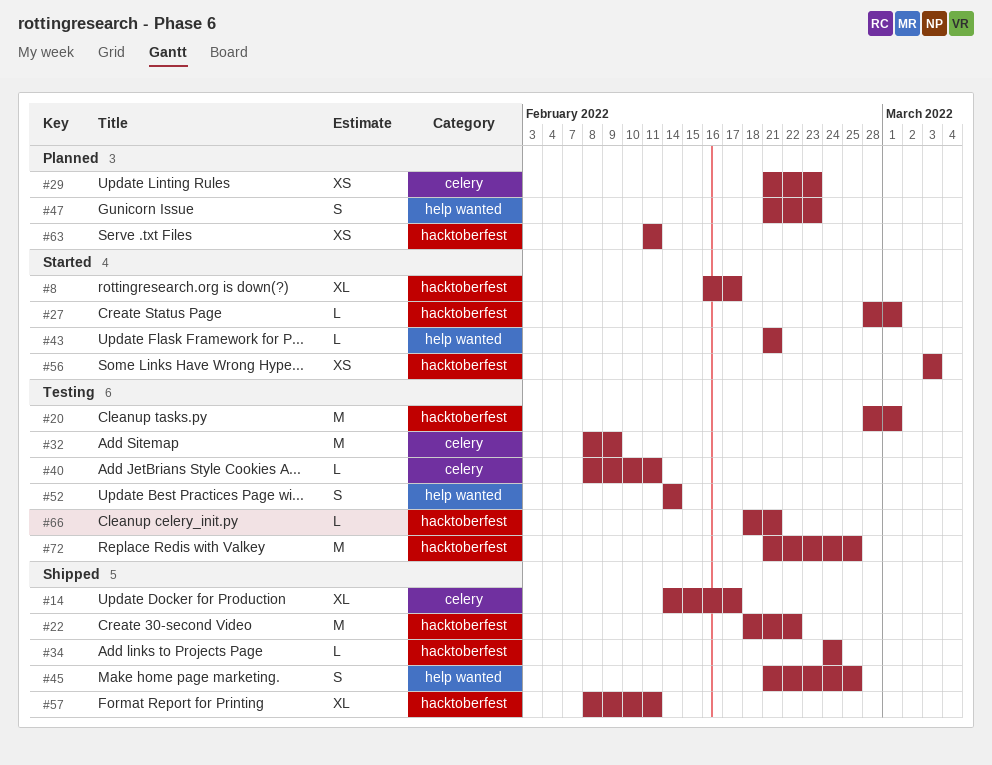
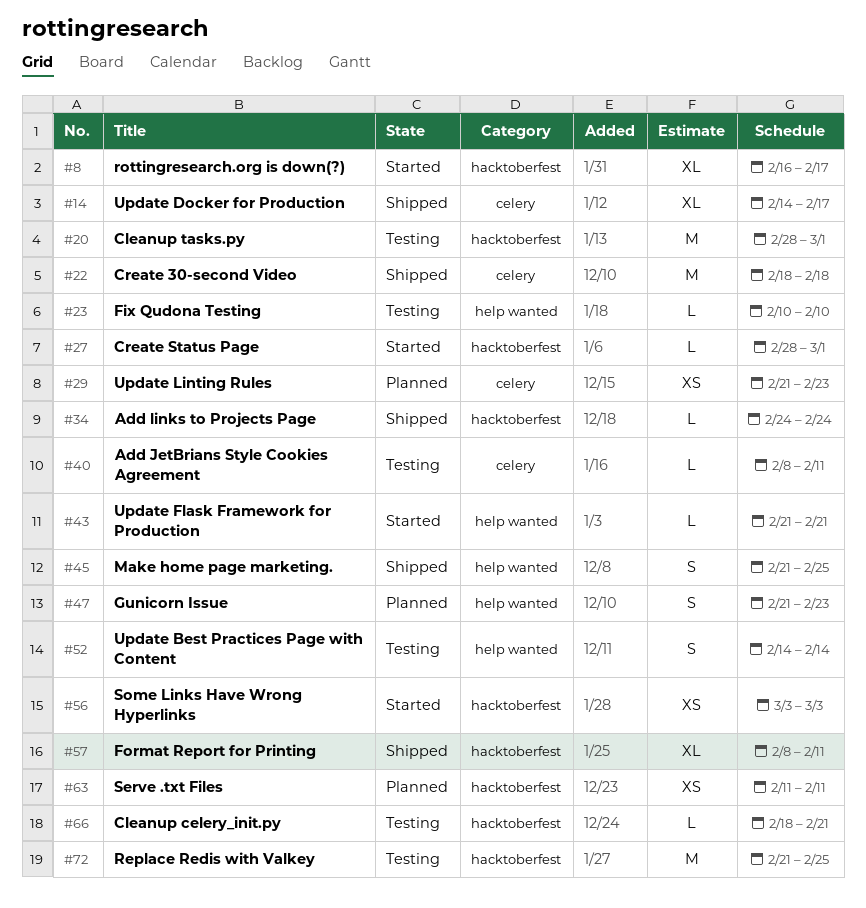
#22, label: hacktoberfest -> celery
#22, due: Feb 22 -> Feb 18
#23: none -> present
#32: present -> none

